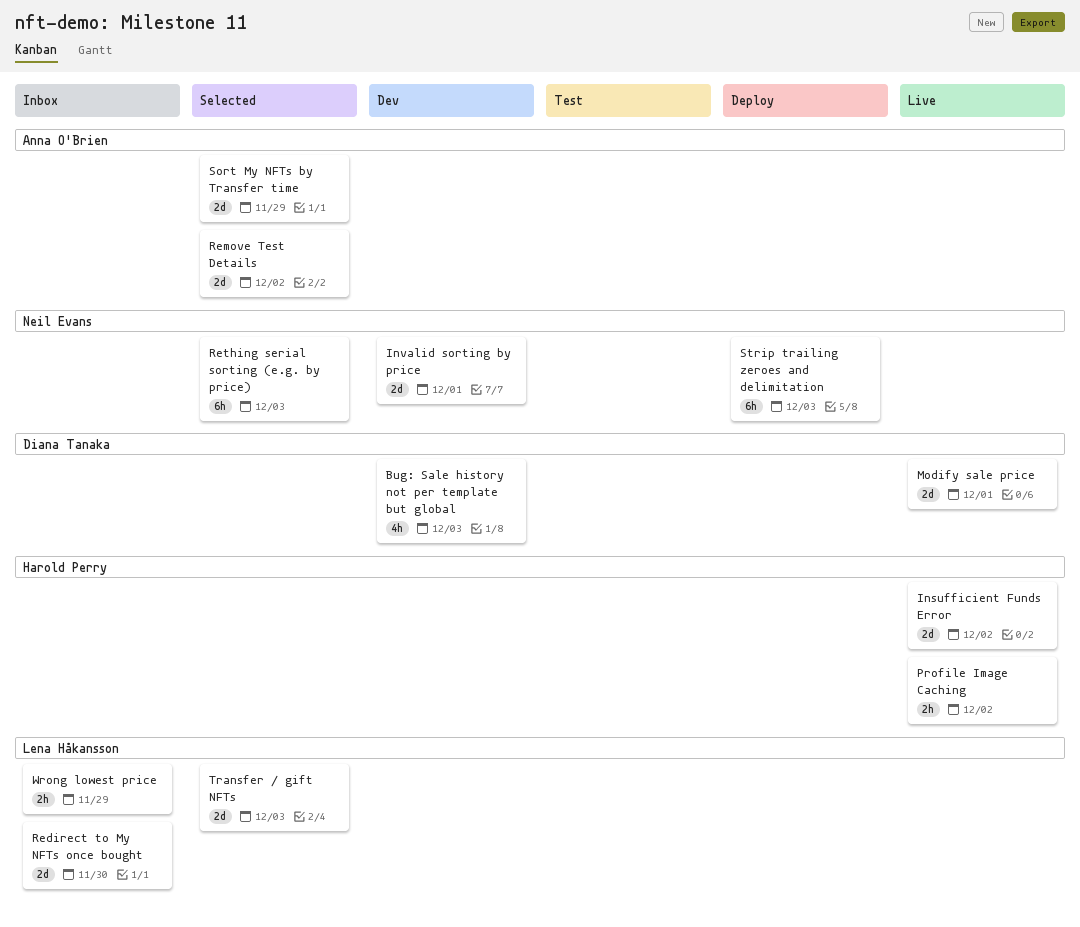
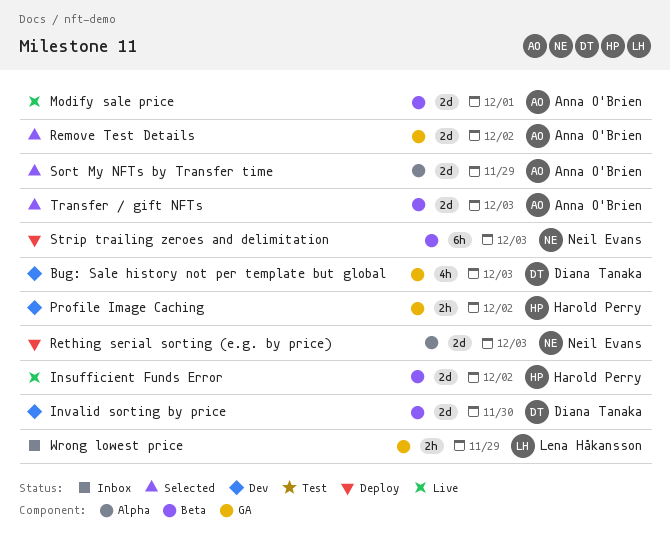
Invalid sorting by price, owner: Neil Evans -> Diana Tanaka
Invalid sorting by price, day: Dec 1 -> Nov 30
Modify sale price, owner: Diana Tanaka -> Anna O'Brien
Profile Image Caching, status: Live -> Dev
Redirect to My NFTs once bought: present -> none
Rething serial sorting (e.g. by price), status: Selected -> Deploy
Rething serial sorting (e.g. by price), estimate: 6h -> 2d
Transfer / gift NFTs, owner: Lena Håkansson -> Anna O'Brien

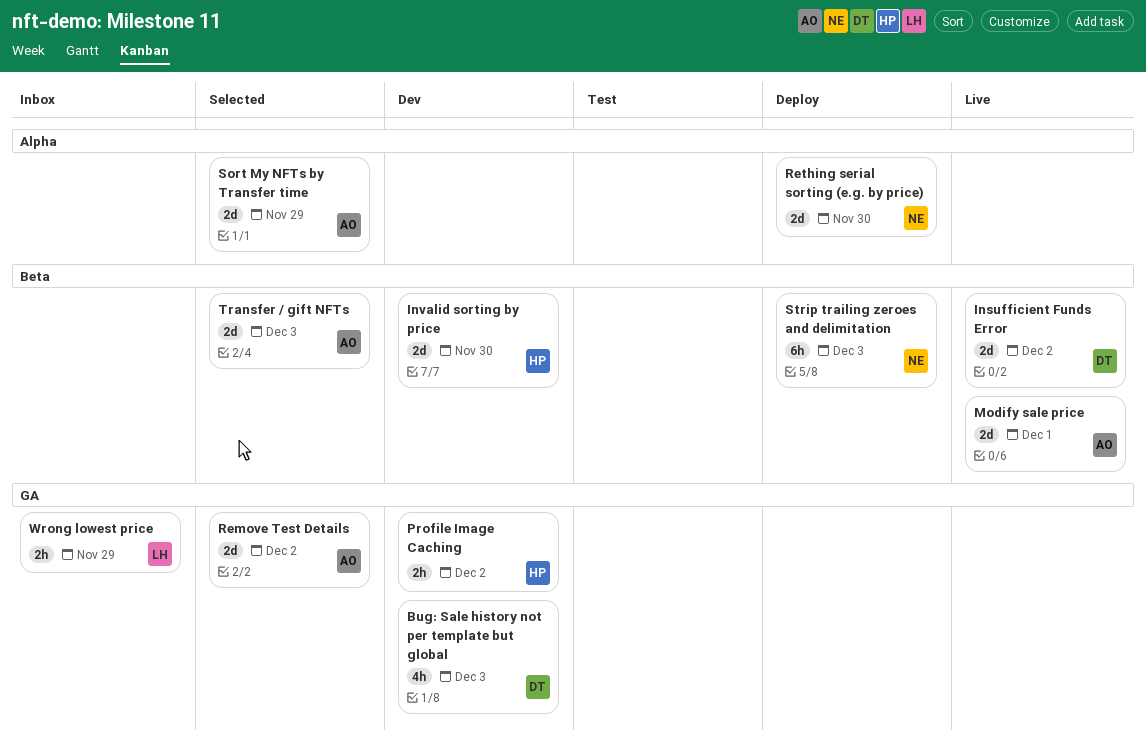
Insufficient Funds Error, owner: Harold Perry -> Diana Tanaka
Invalid sorting by price, owner: Diana Tanaka -> Harold Perry
Rething serial sorting (e.g. by price), day: Dec 3 -> Nov 30

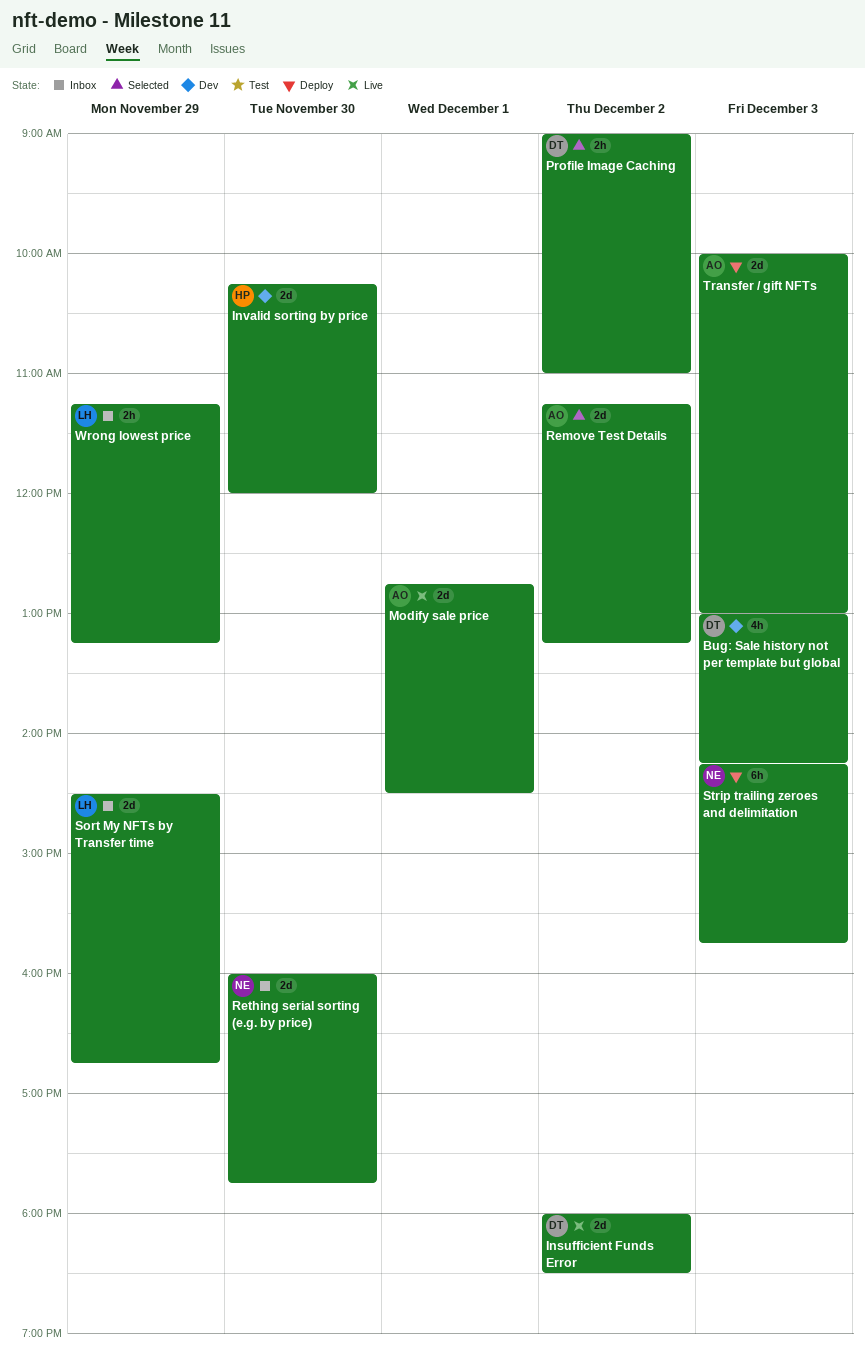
Profile Image Caching, status: Dev -> Selected
Profile Image Caching, owner: HP -> DT
Rething serial sorting (e.g. by price), status: Deploy -> Inbox
Sort My NFTs by Transfer time, status: Selected -> Inbox
Sort My NFTs by Transfer time, owner: AO -> LH
Transfer / gift NFTs, status: Selected -> Deploy

